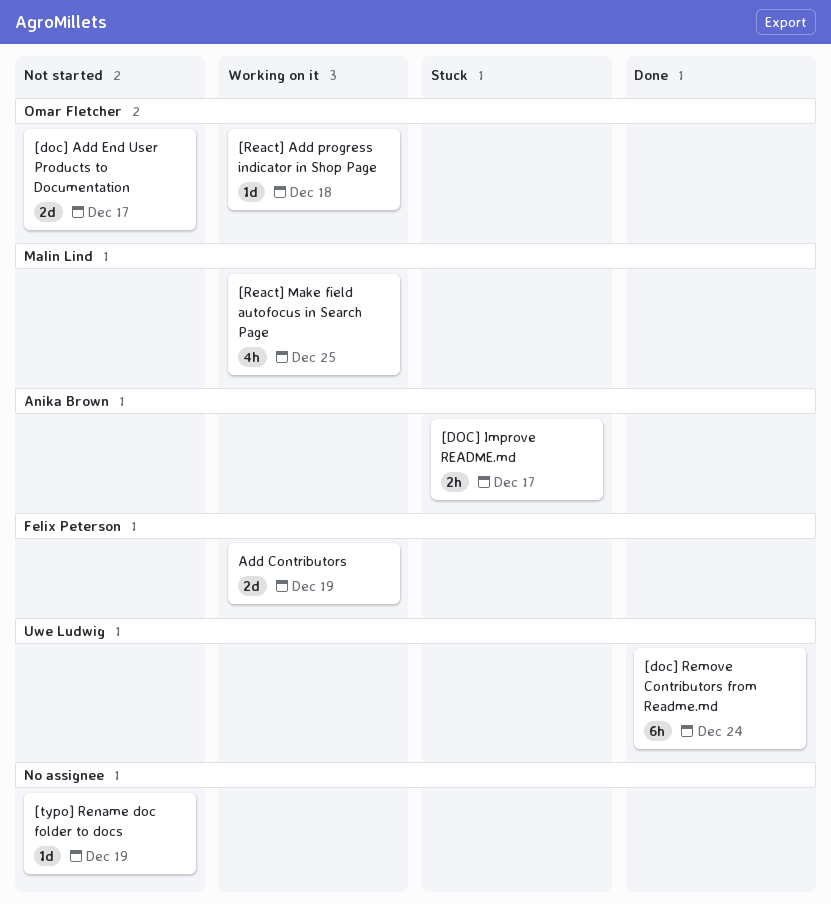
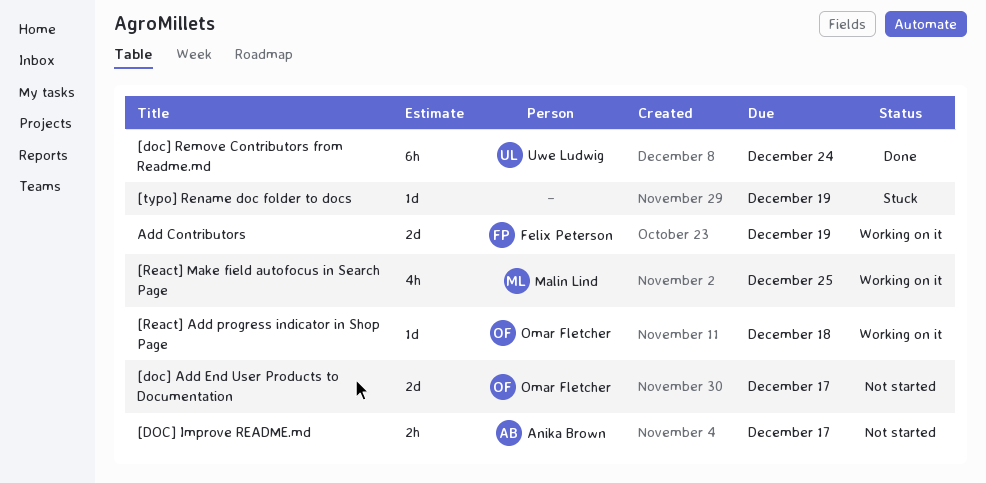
[DOC] Improve README.md, status: Stuck -> Not started
[typo] Rename doc folder to docs, status: Not started -> Stuck

